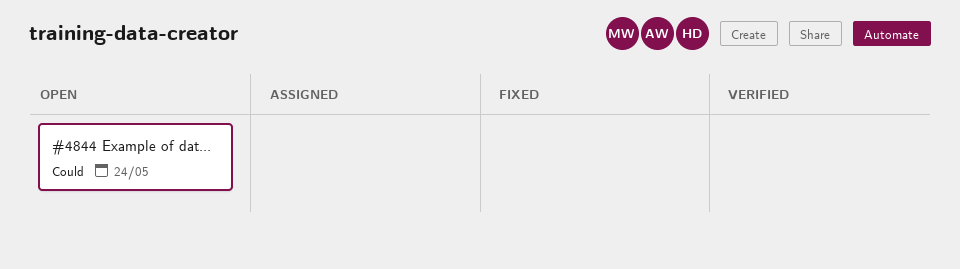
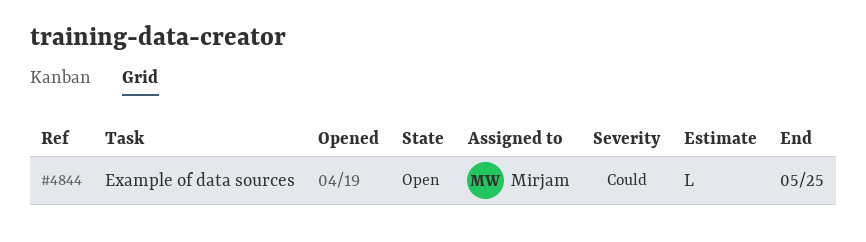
#4844, due: May 24 -> May 25

